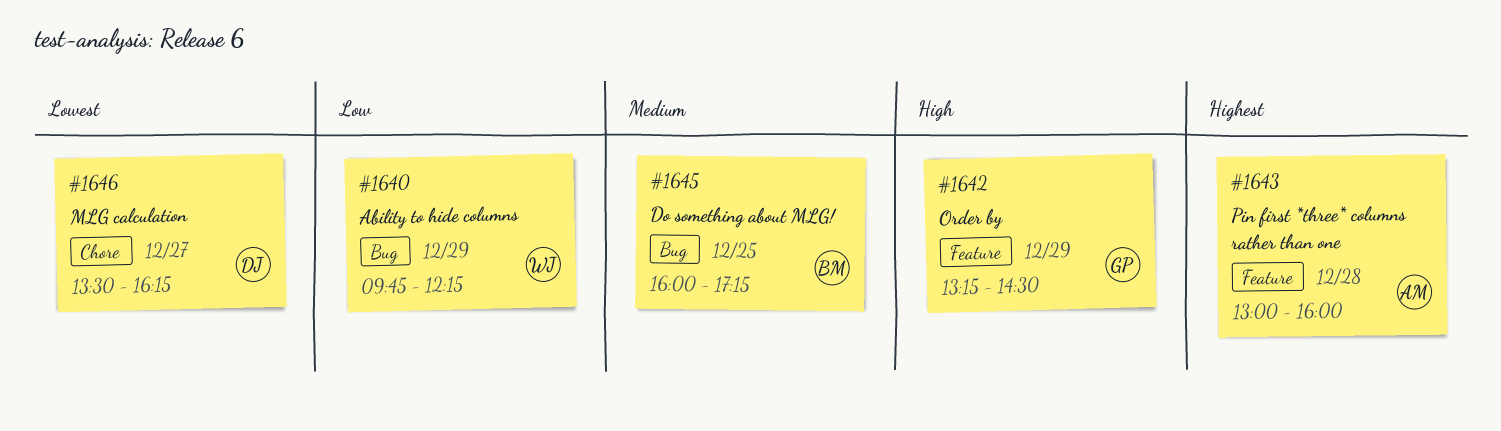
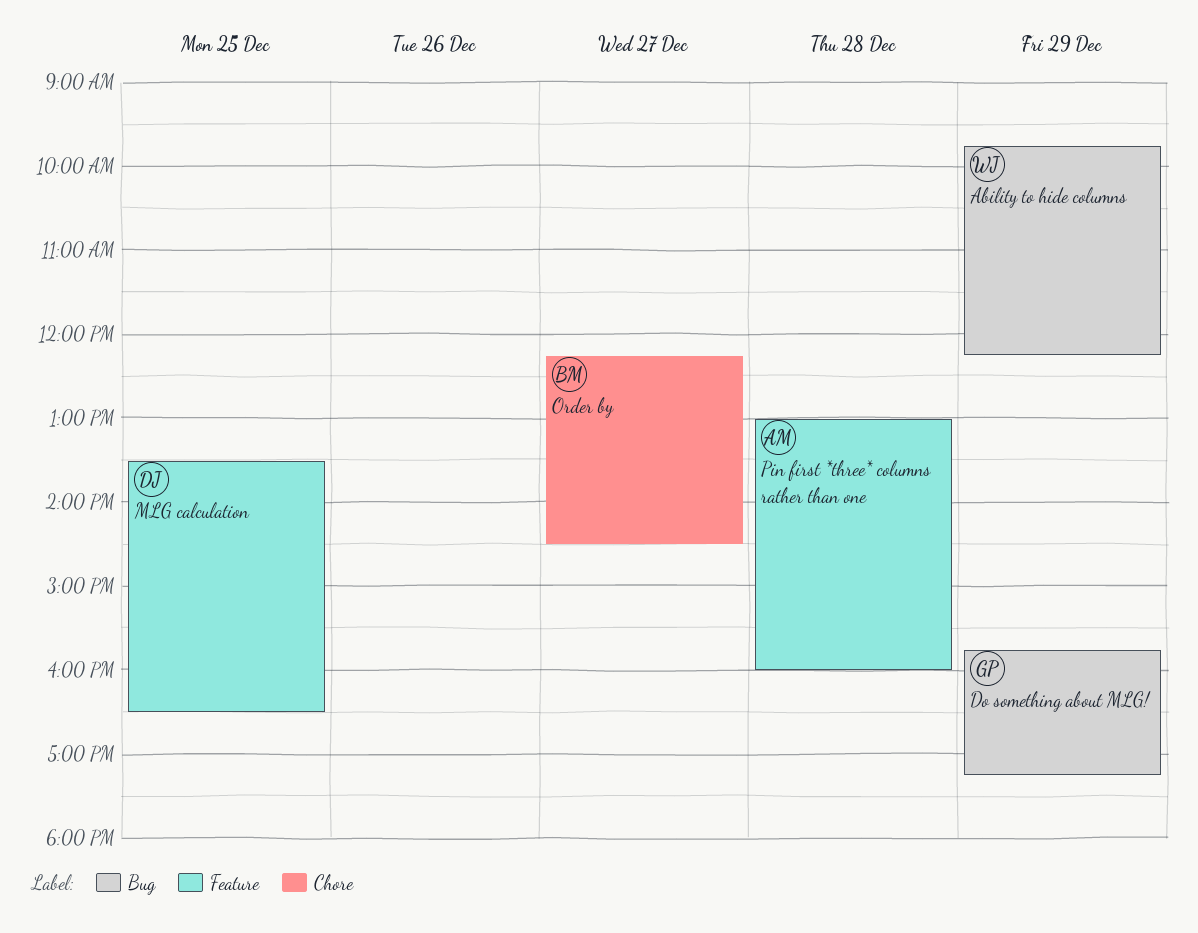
Do something about MLG!, owner: BM -> GP
Do something about MLG!, day: Dec 25 -> Dec 29
Do something about MLG!, begins: 16:00 -> 15:45
MLG calculation, label: Chore -> Feature
MLG calculation, day: Dec 27 -> Dec 25
MLG calculation, ends: 16:15 -> 16:30
Order by, owner: GP -> BM
Order by, label: Feature -> Chore
Order by, day: Dec 29 -> Dec 27
Order by, begins: 13:15 -> 12:15

